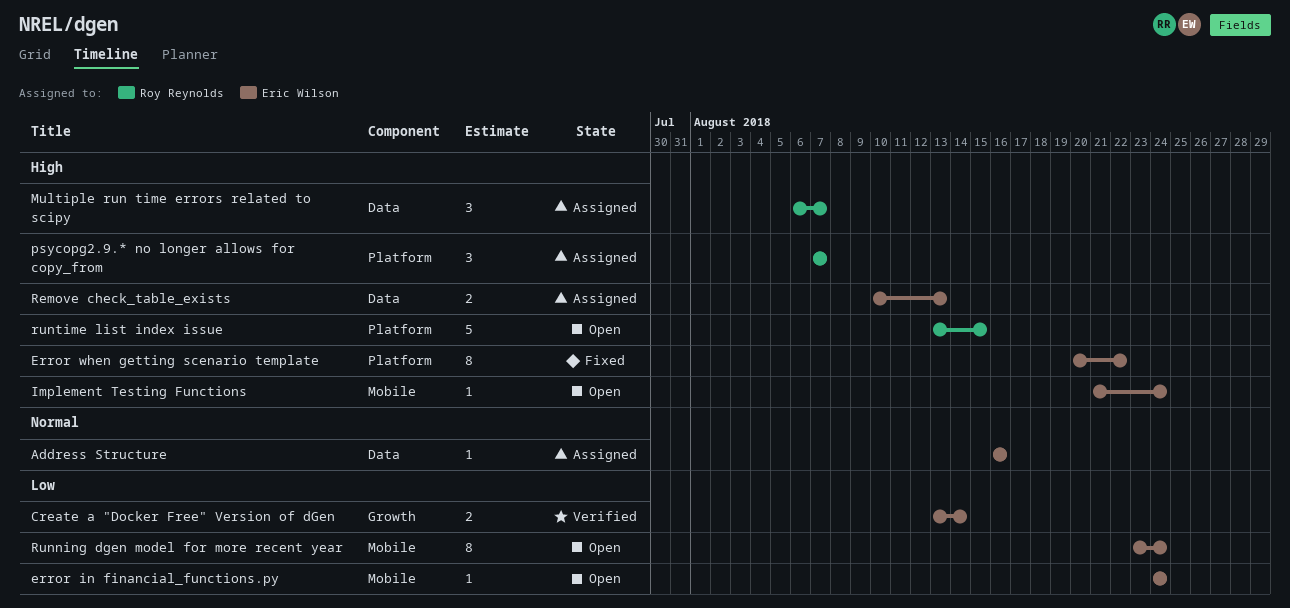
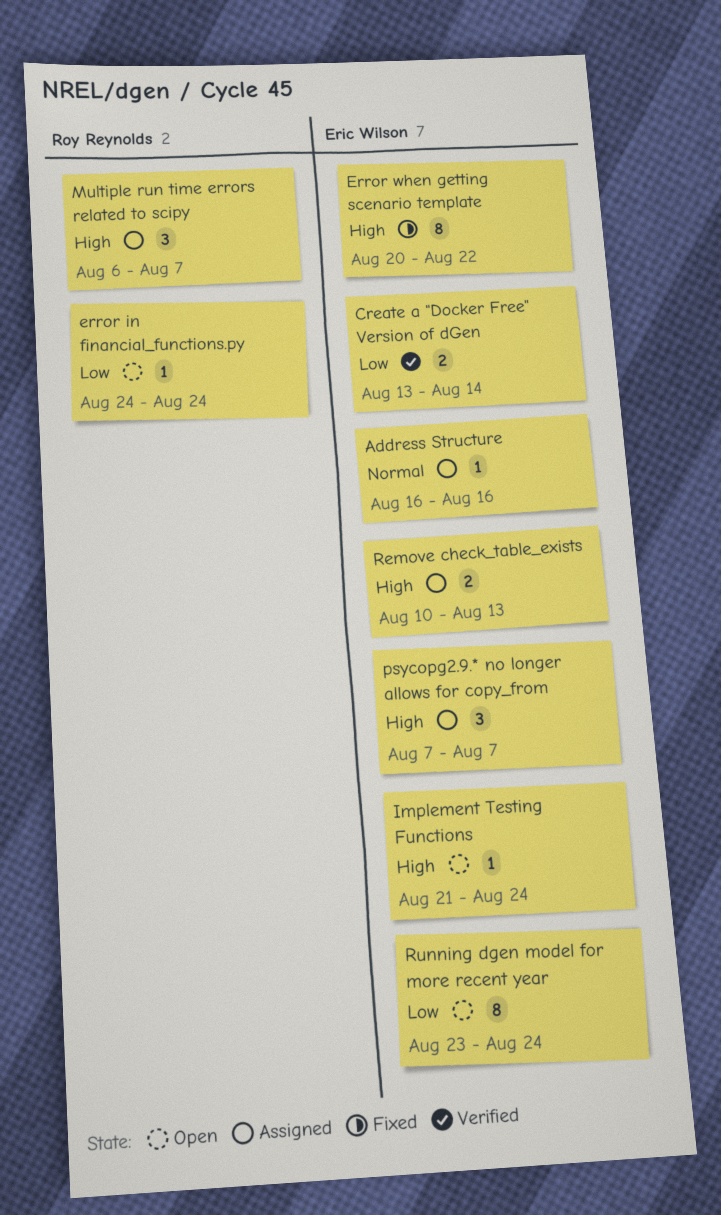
error in financial_functions.py, owner: Eric Wilson -> Roy Reynolds
psycopg2.9.* no longer allows for copy_from, owner: Roy Reynolds -> Eric Wilson
runtime list index issue: present -> none

